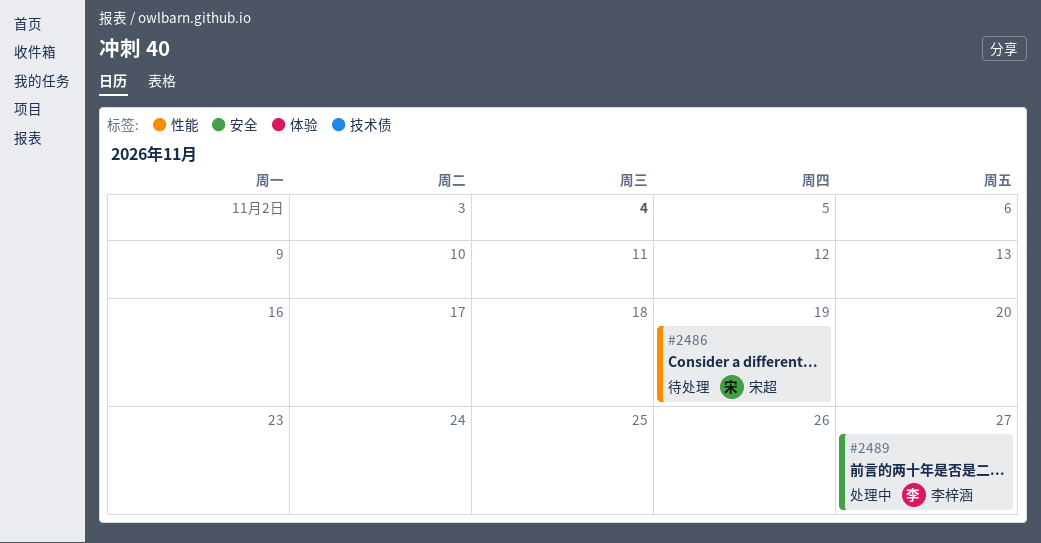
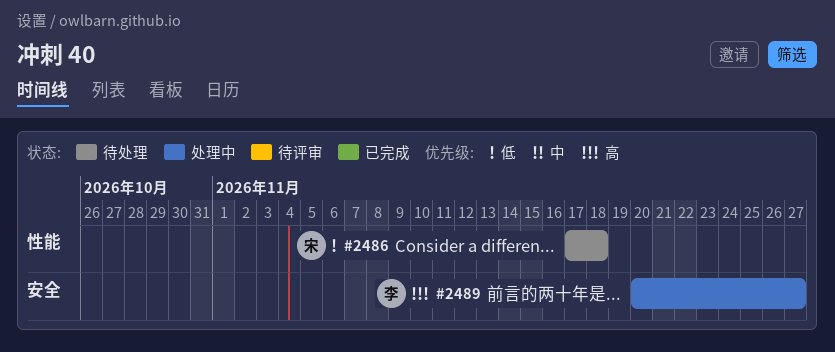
#2486, due: Nov 19 -> Nov 18

